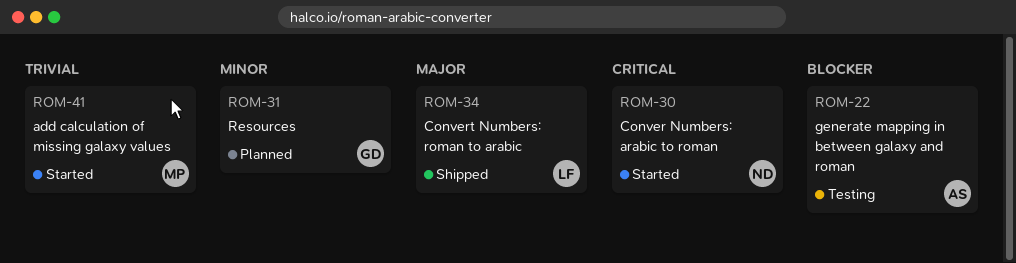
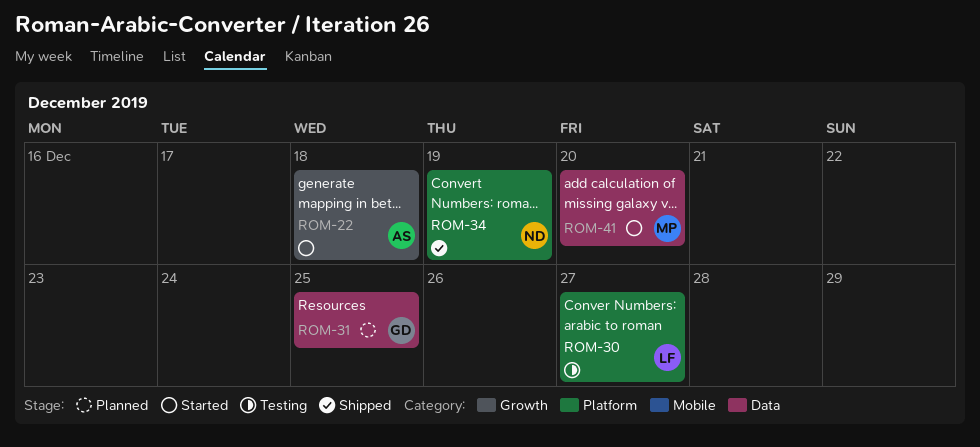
ROM-22, status: Testing -> Started
ROM-30, status: Started -> Testing
ROM-30, owner: ND -> LF
ROM-34, owner: LF -> ND

